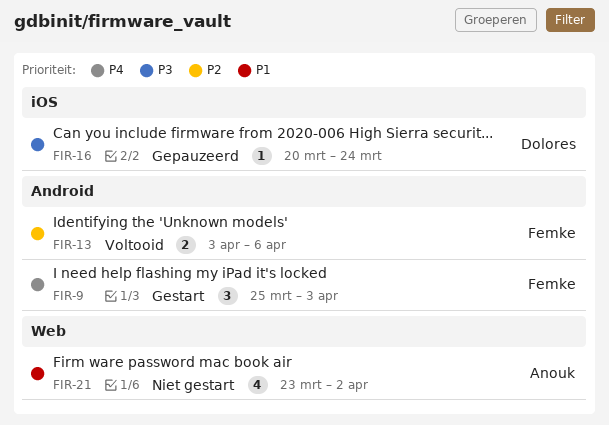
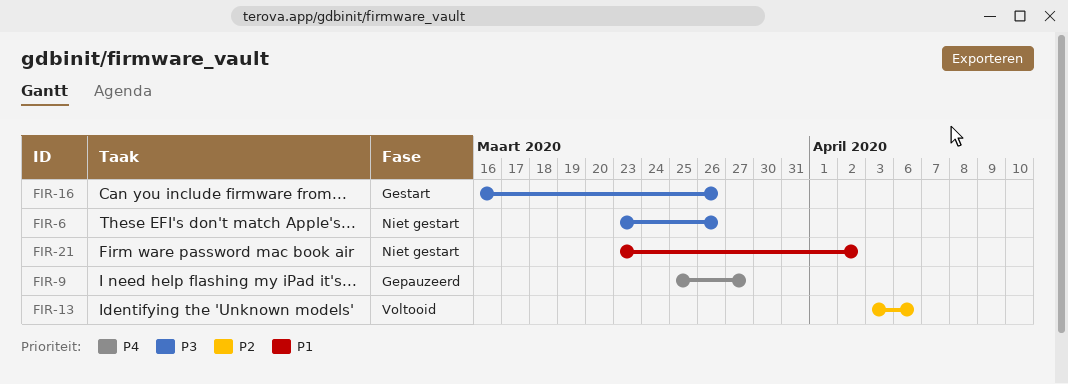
FIR-6: none -> present
FIR-9, status: Gestart -> Gepauzeerd
FIR-9, due: Apr 3 -> Mar 27
FIR-16, status: Gepauzeerd -> Gestart
FIR-16, start: Mar 20 -> Mar 16
FIR-16, due: Mar 24 -> Mar 26

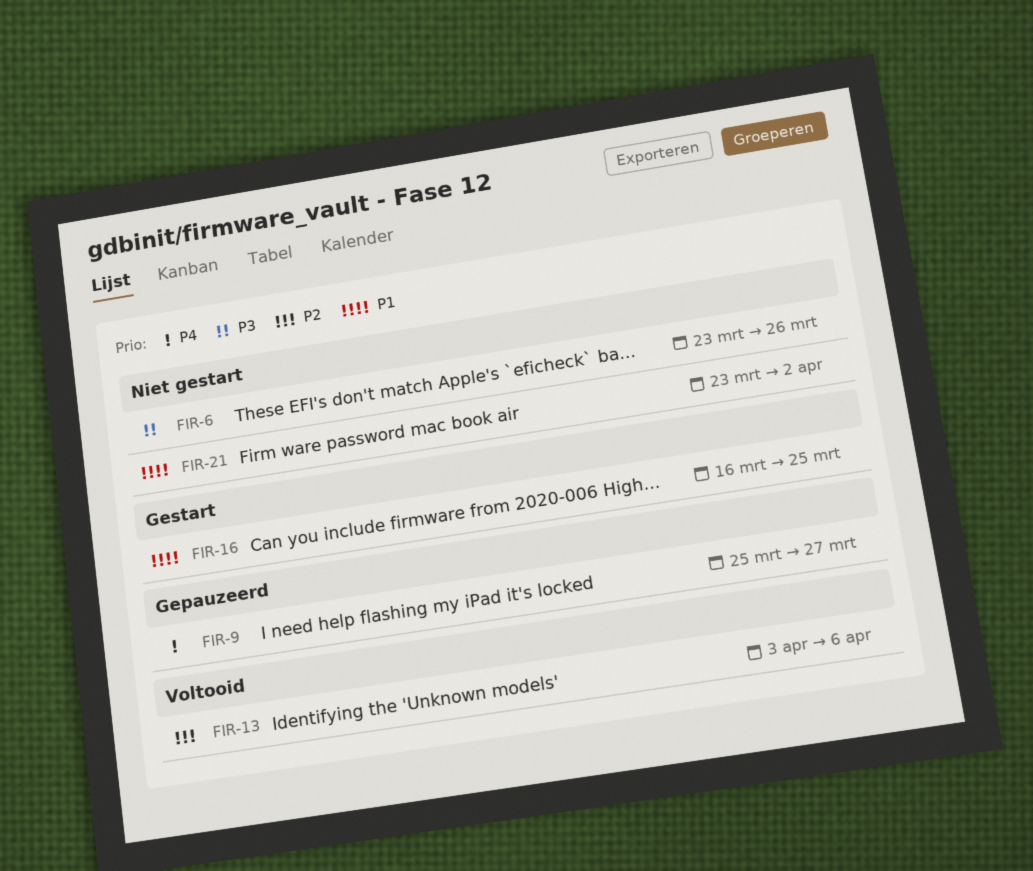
FIR-16, priority: P3 -> P1
FIR-16, due: Mar 26 -> Mar 25

